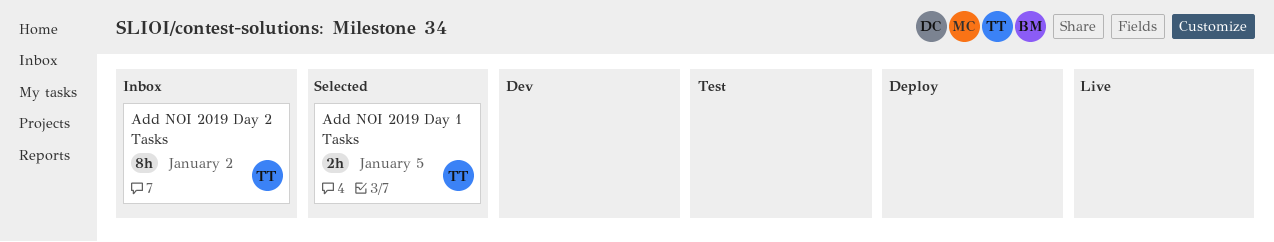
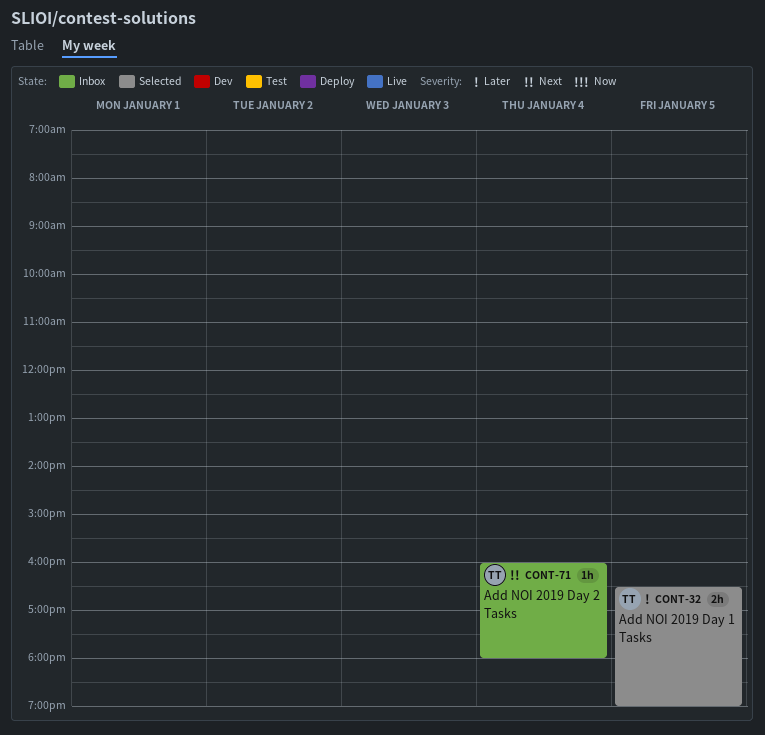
Add NOI 2019 Day 2 Tasks, estimate: 8h -> 1h
Add NOI 2019 Day 2 Tasks, day: Jan 2 -> Jan 4

